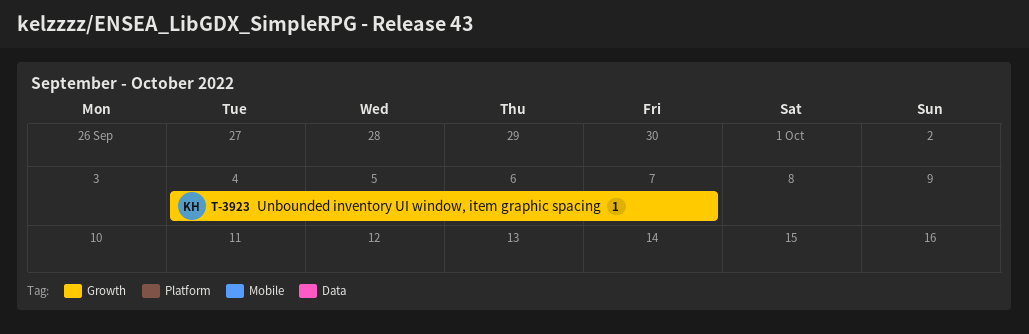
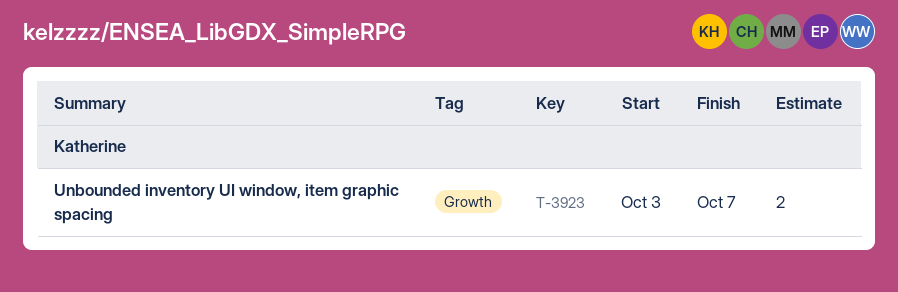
T-3923, estimate: 1 -> 2
T-3923, start: Oct 4 -> Oct 3

